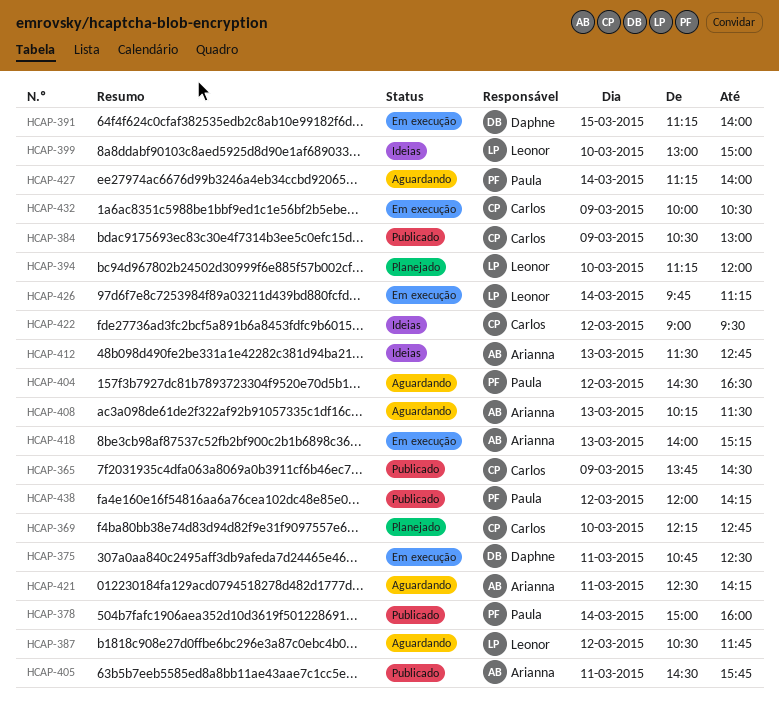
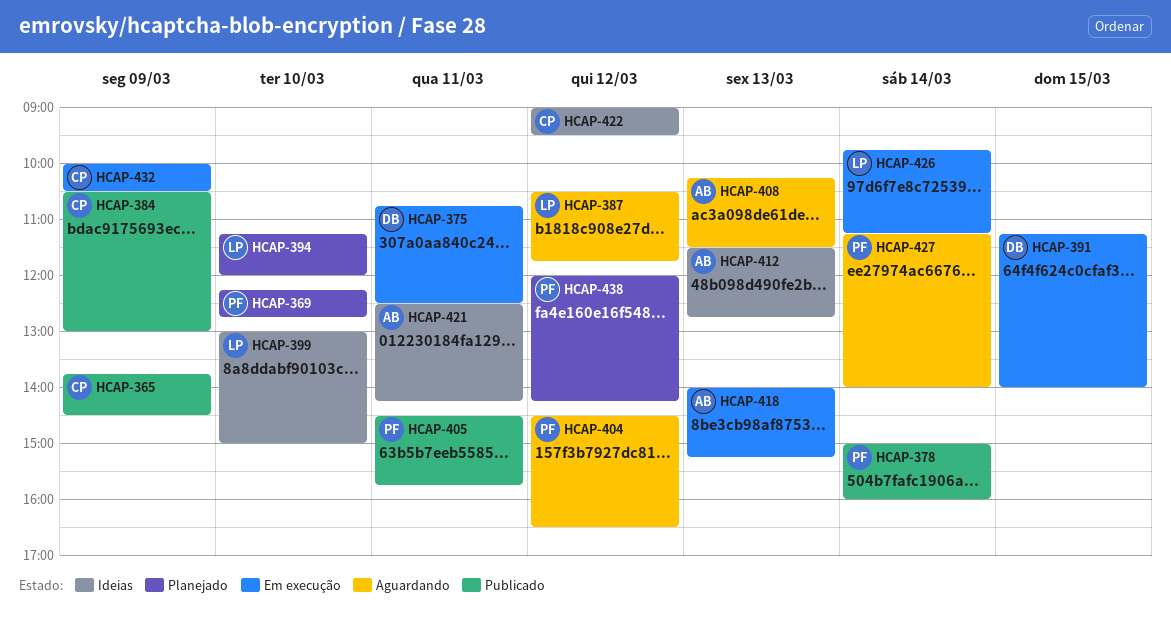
HCAP-369, owner: Carlos -> Paula
HCAP-405, owner: Arianna -> Paula
HCAP-421, status: Aguardando -> Ideias
HCAP-438, status: Publicado -> Planejado

